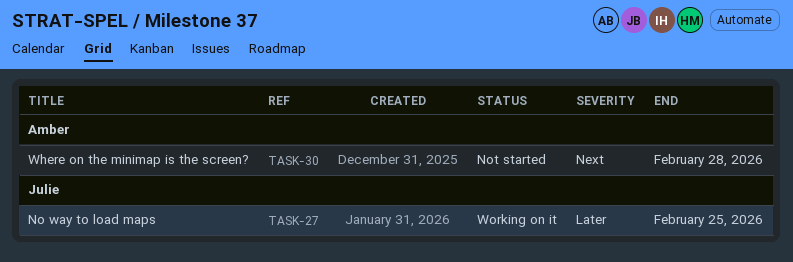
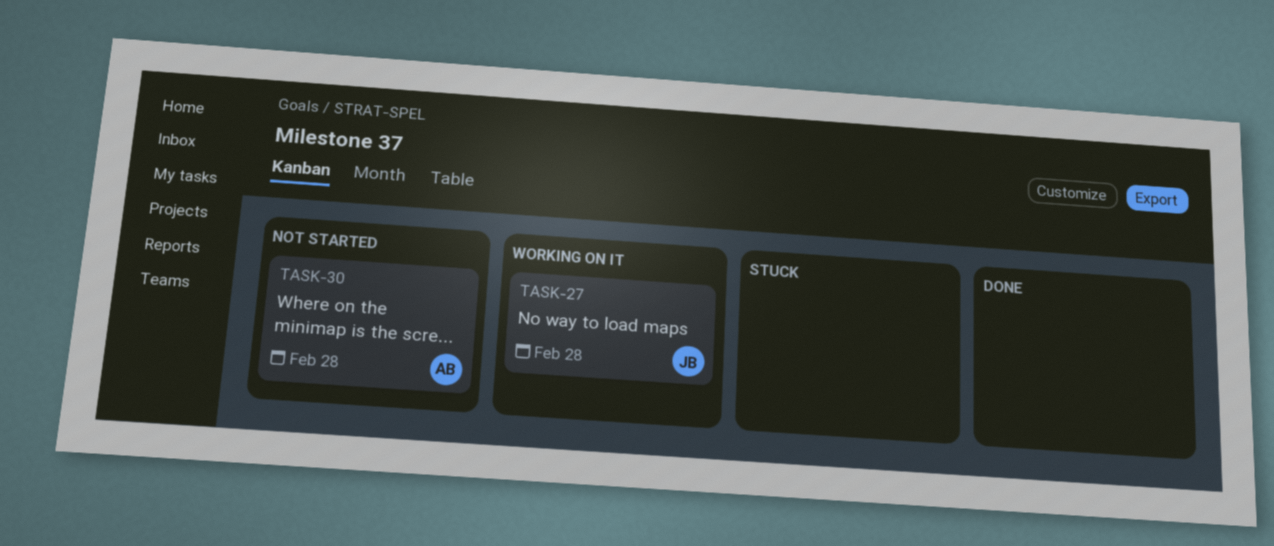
TASK-27, due: Feb 25 -> Feb 28

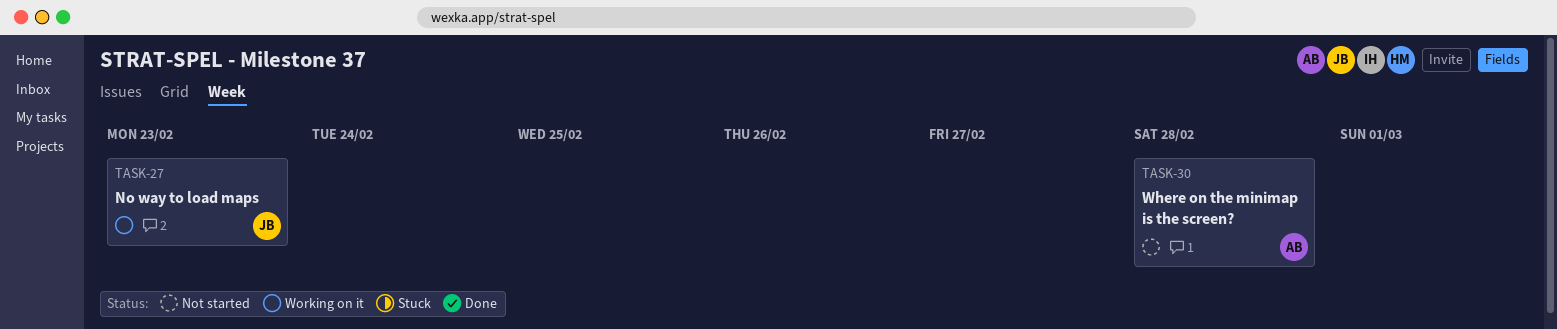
TASK-27, due: Feb 28 -> Feb 23

